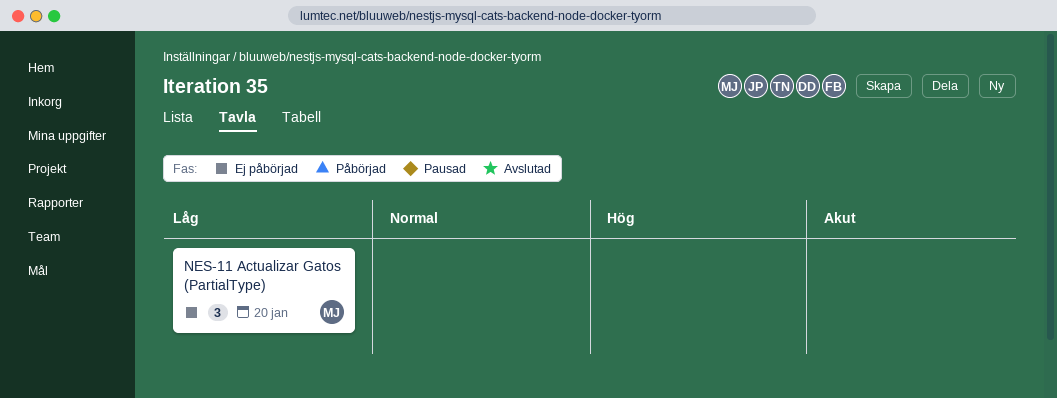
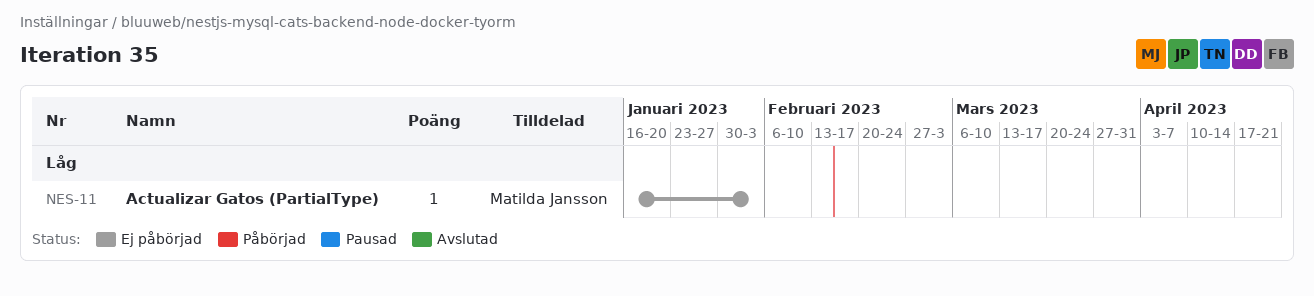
NES-11, estimate: 3 -> 1
NES-11, due: Jan 20 -> Feb 3

